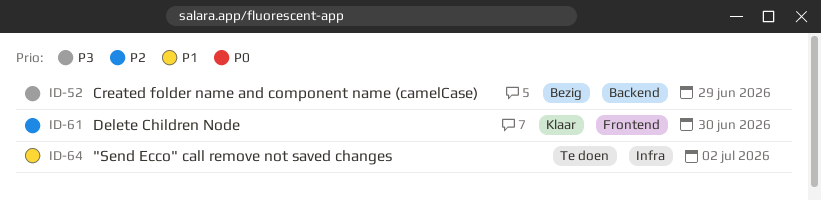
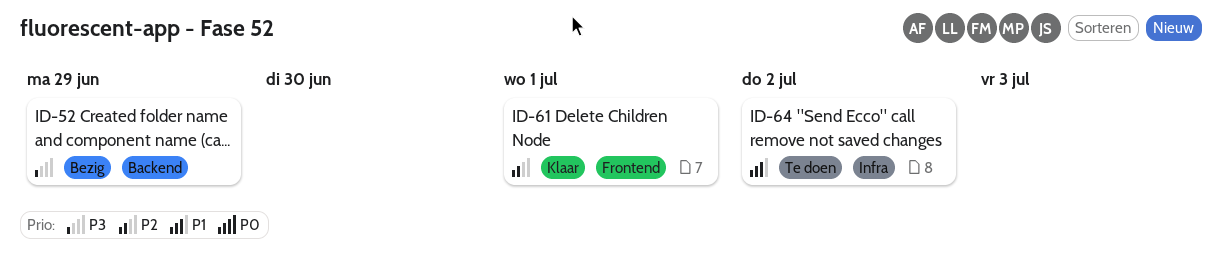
ID-61, due: Jun 30 -> Jul 1

